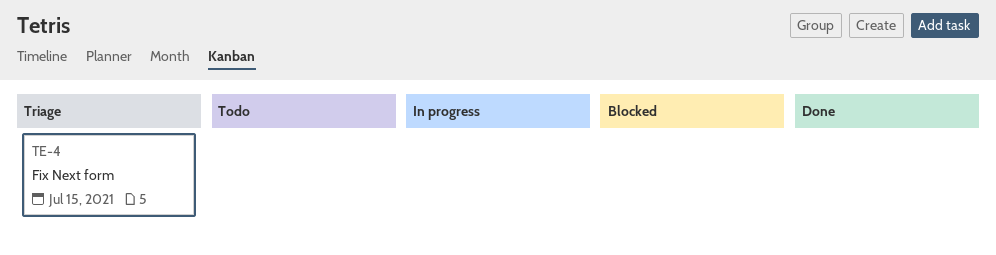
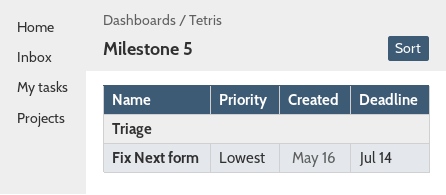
Fix Next form, due: Jul 15 -> Jul 14

